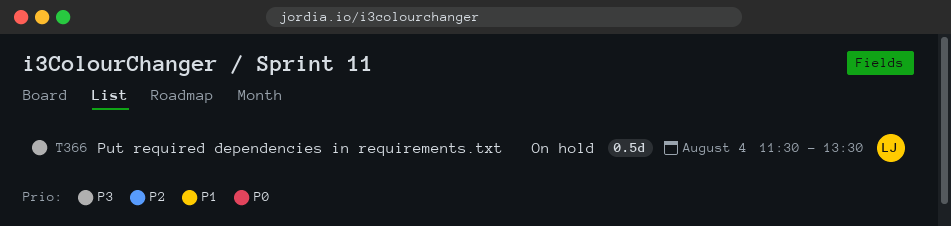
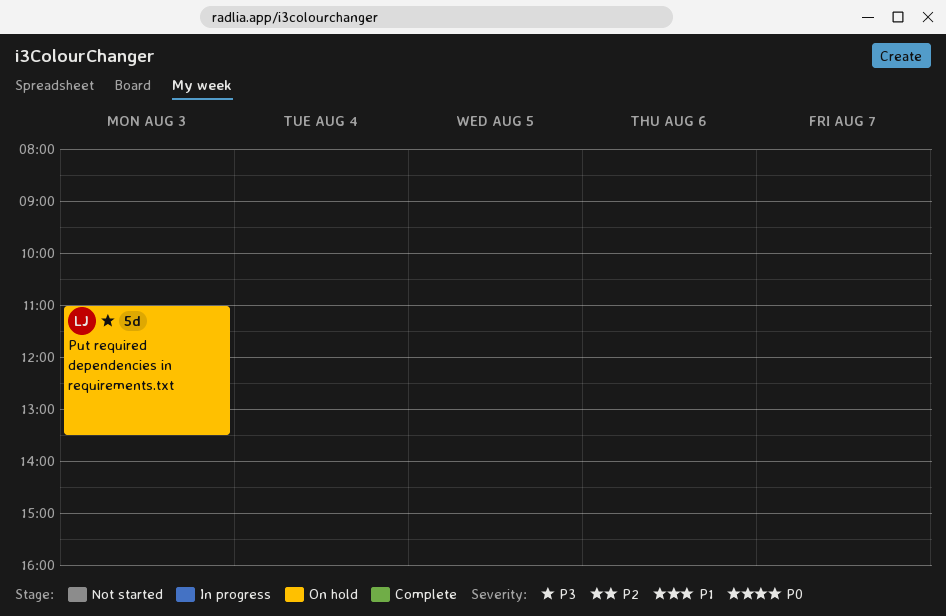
Put required dependencies in requirements.txt, estimate: 0.5d -> 5d
Put required dependencies in requirements.txt, day: Aug 4 -> Aug 3
Put required dependencies in requirements.txt, begins: 11:30 -> 11:00

